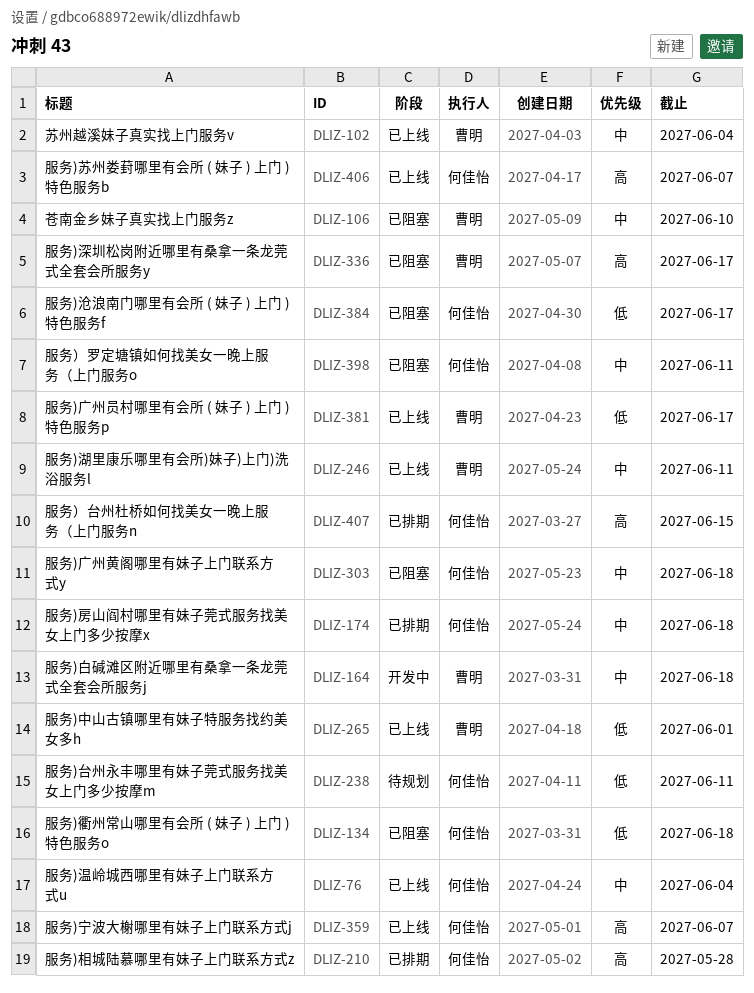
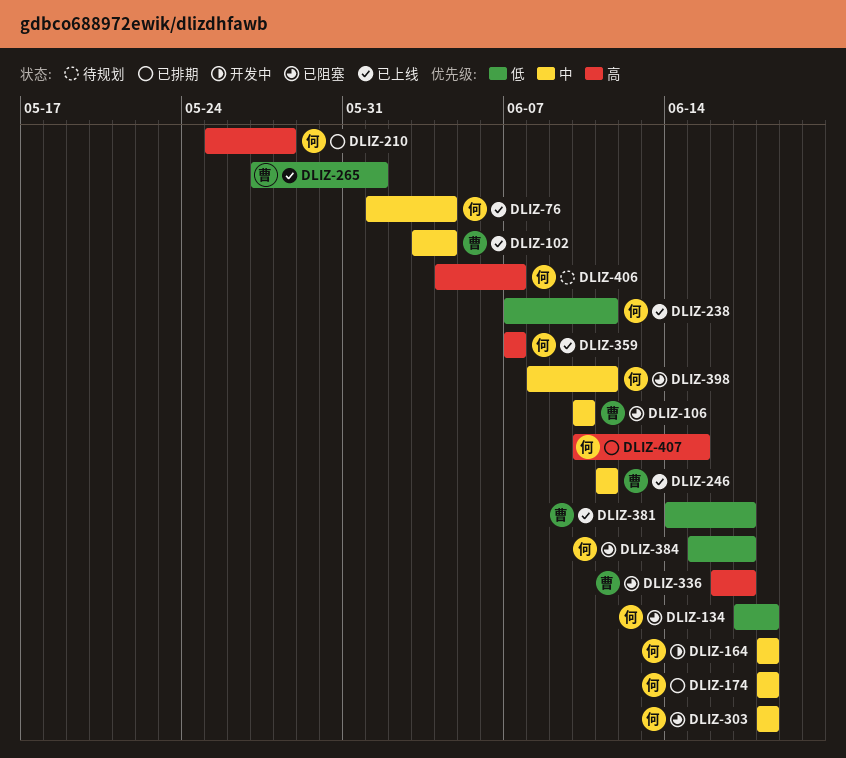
DLIZ-164, owner: 曹明 -> 何佳怡
DLIZ-238, status: 待规划 -> 已上线
DLIZ-406, status: 已上线 -> 待规划

